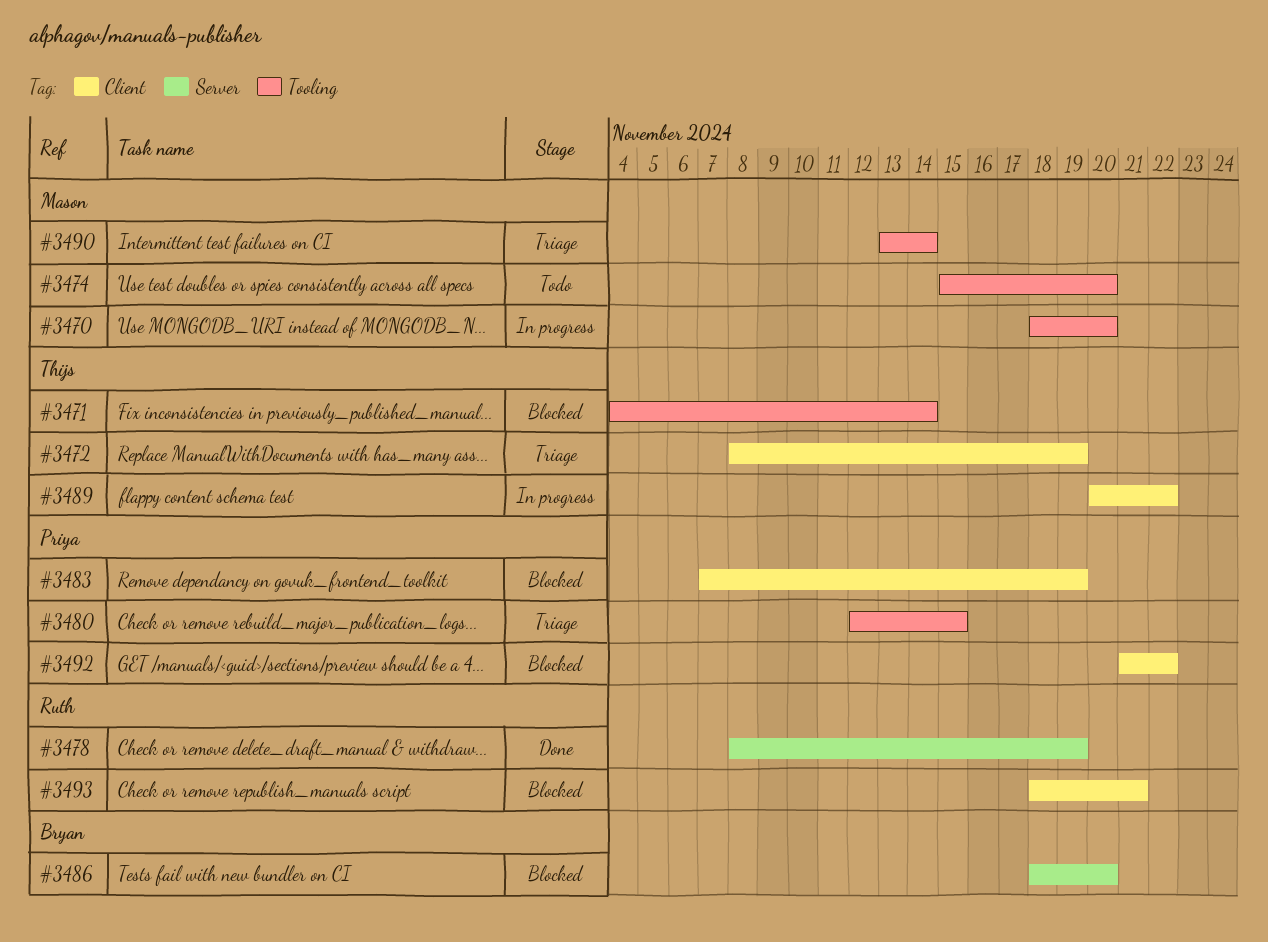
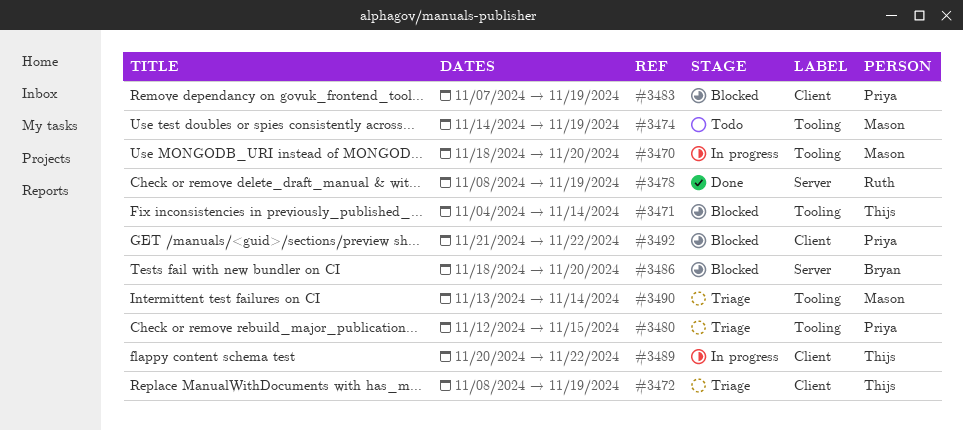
#3474, start: Nov 15 -> Nov 14
#3474, due: Nov 20 -> Nov 19
#3493: present -> none

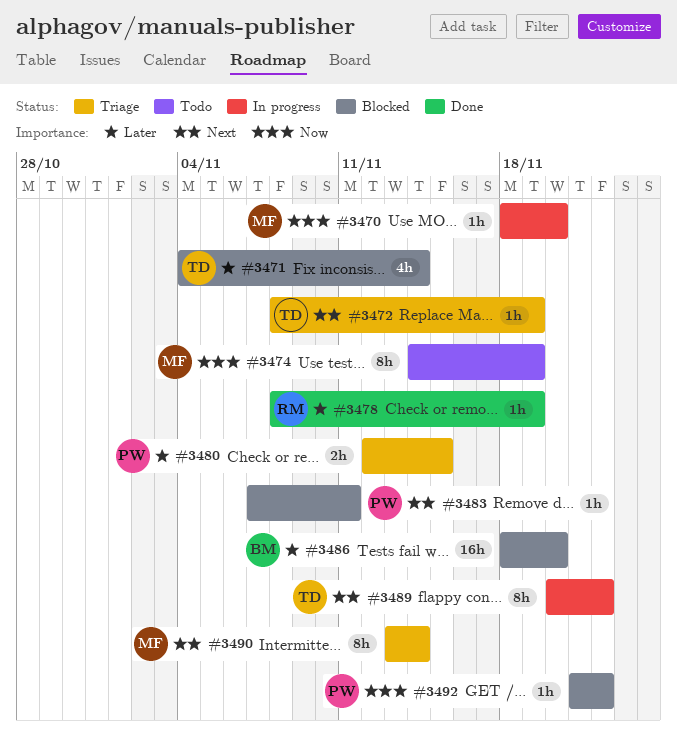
#3483, due: Nov 19 -> Nov 11

